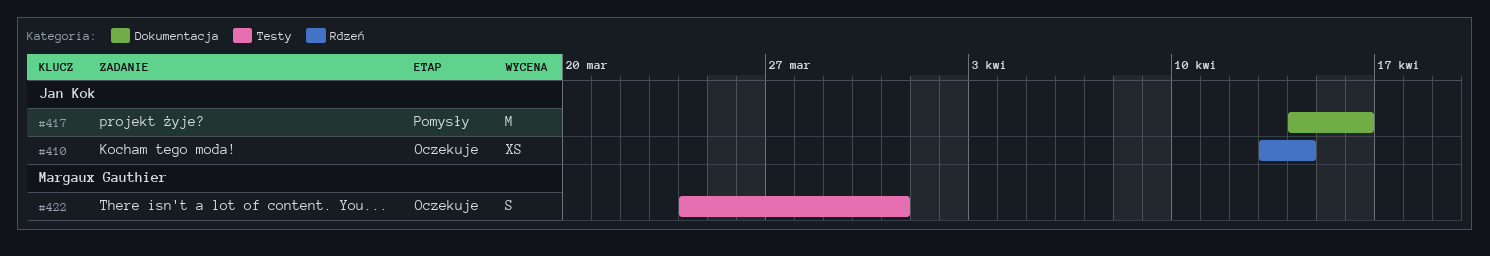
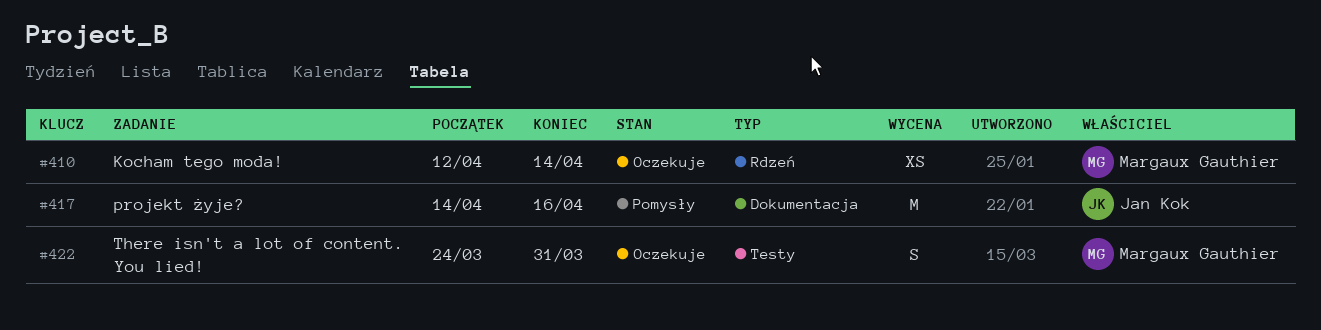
#410, owner: Jan Kok -> Margaux Gauthier
#410, start: Apr 13 -> Apr 12

